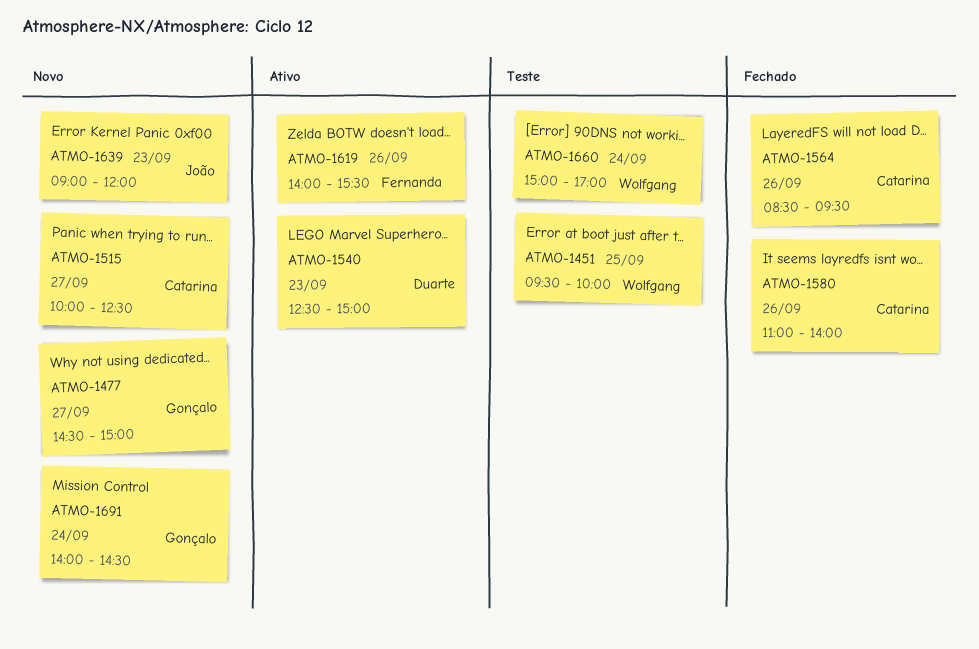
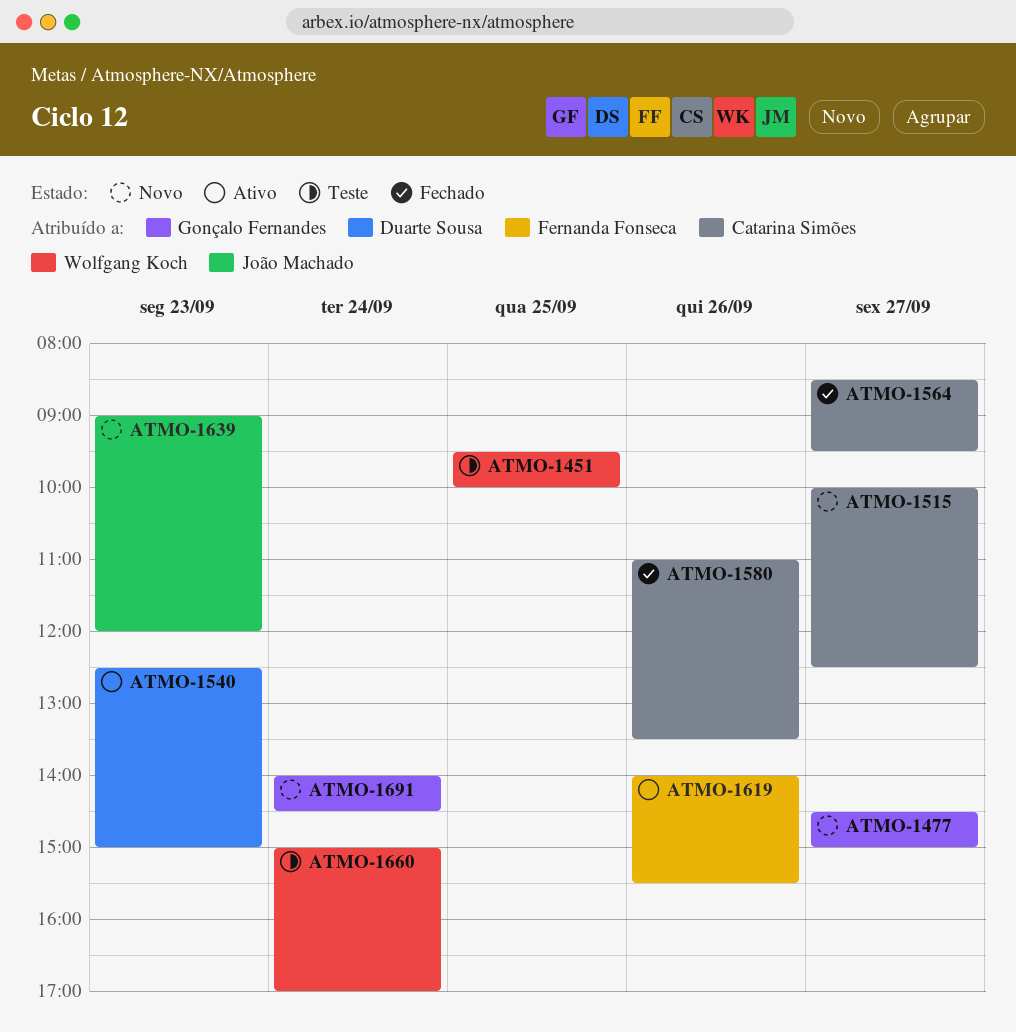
ATMO-1564, day: Sep 26 -> Sep 27
ATMO-1580, ends: 14:00 -> 13:30

